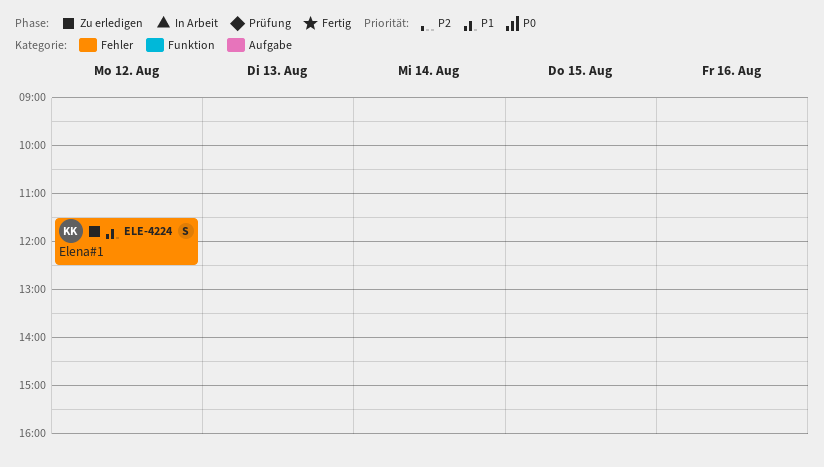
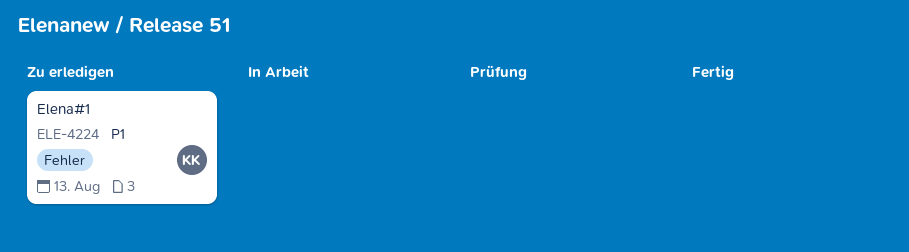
ELE-4224, day: Aug 12 -> Aug 13

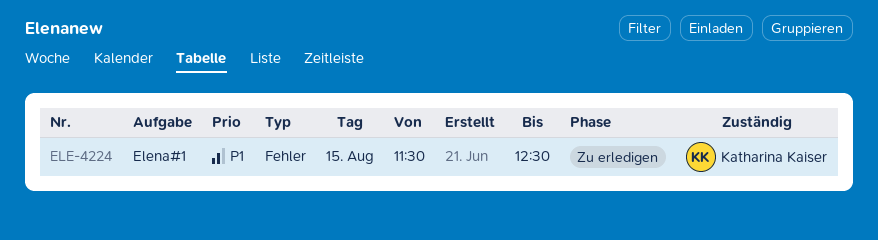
ELE-4224, day: Aug 13 -> Aug 15

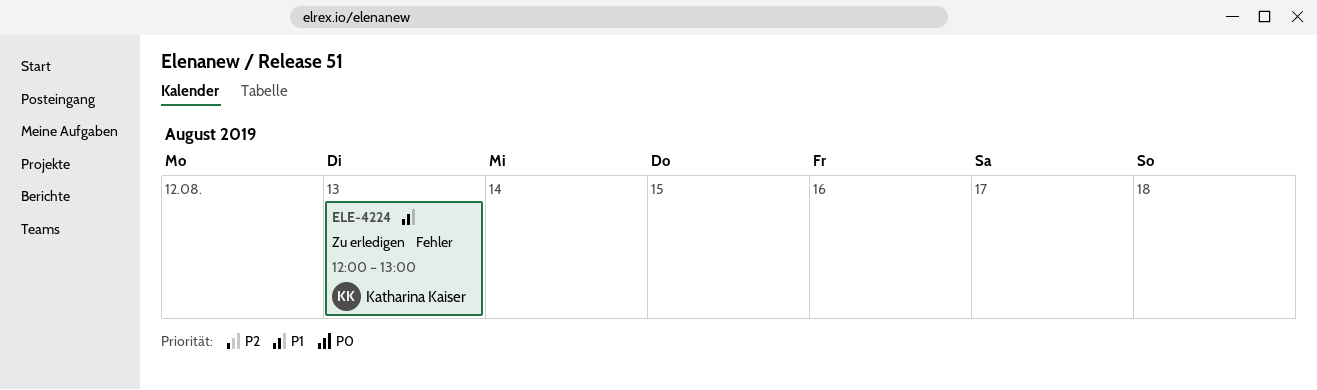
ELE-4224, day: Aug 15 -> Aug 13
ELE-4224, begins: 11:30 -> 12:00
ELE-4224, ends: 12:30 -> 13:00

